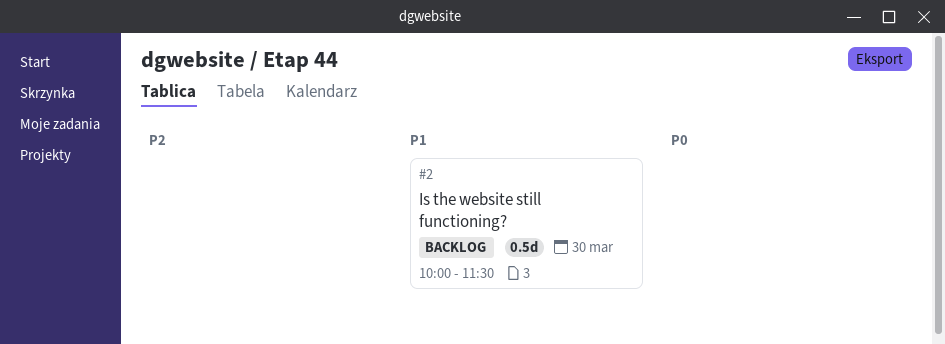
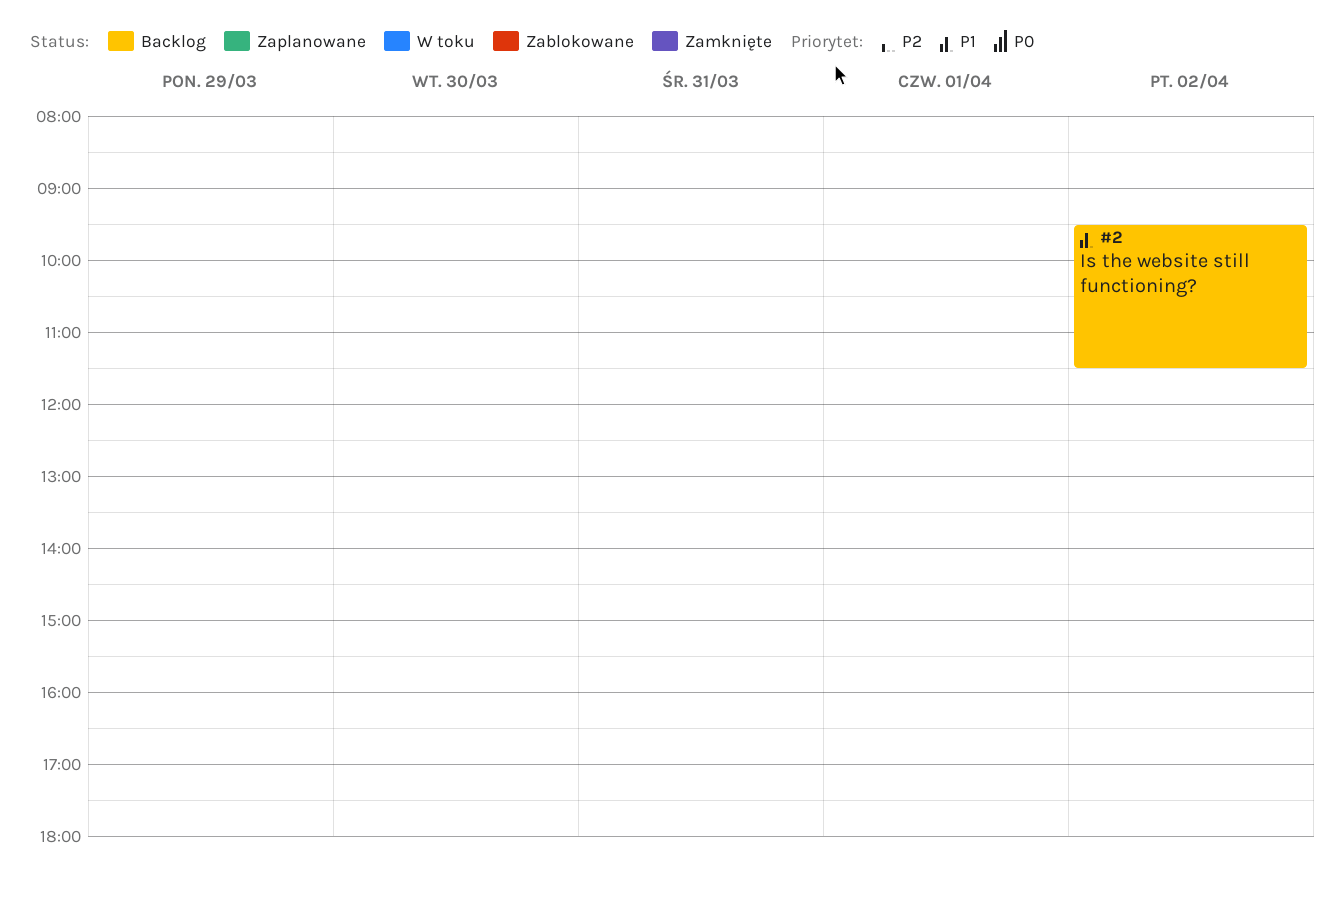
#2, day: Mar 30 -> Apr 2
#2, begins: 10:00 -> 09:30

